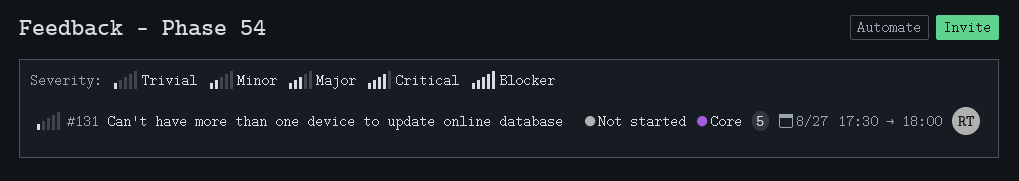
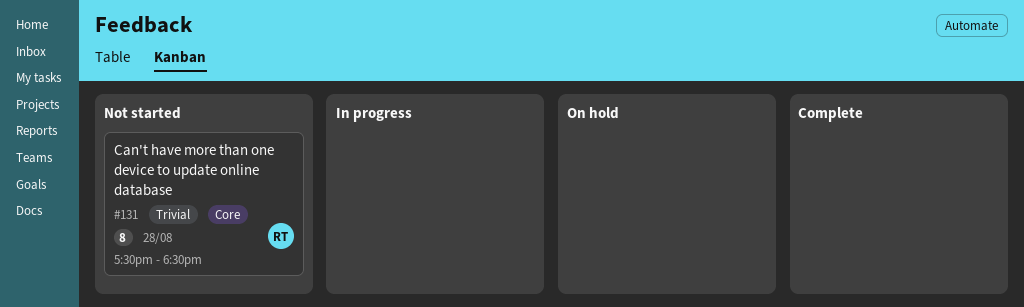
#131, estimate: 5 -> 8
#131, day: Aug 27 -> Aug 28
#131, ends: 18:00 -> 18:30

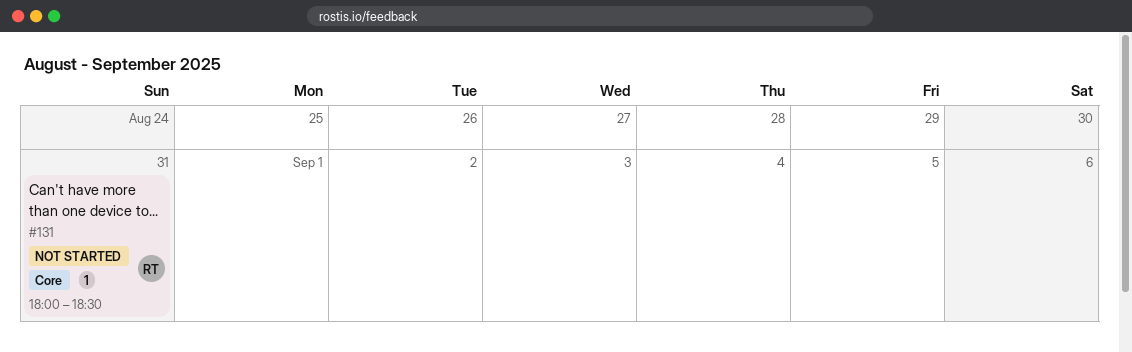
#131, estimate: 8 -> 1
#131, day: Aug 28 -> Aug 31
#131, begins: 17:30 -> 18:00

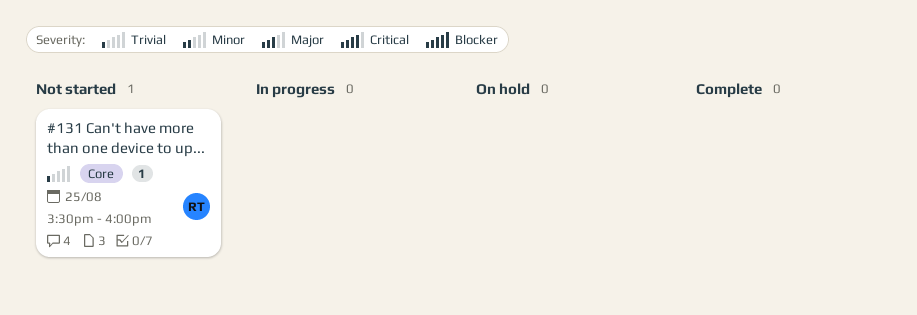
#131, day: Aug 31 -> Aug 25
#131, begins: 18:00 -> 15:30
#131, ends: 18:30 -> 16:00

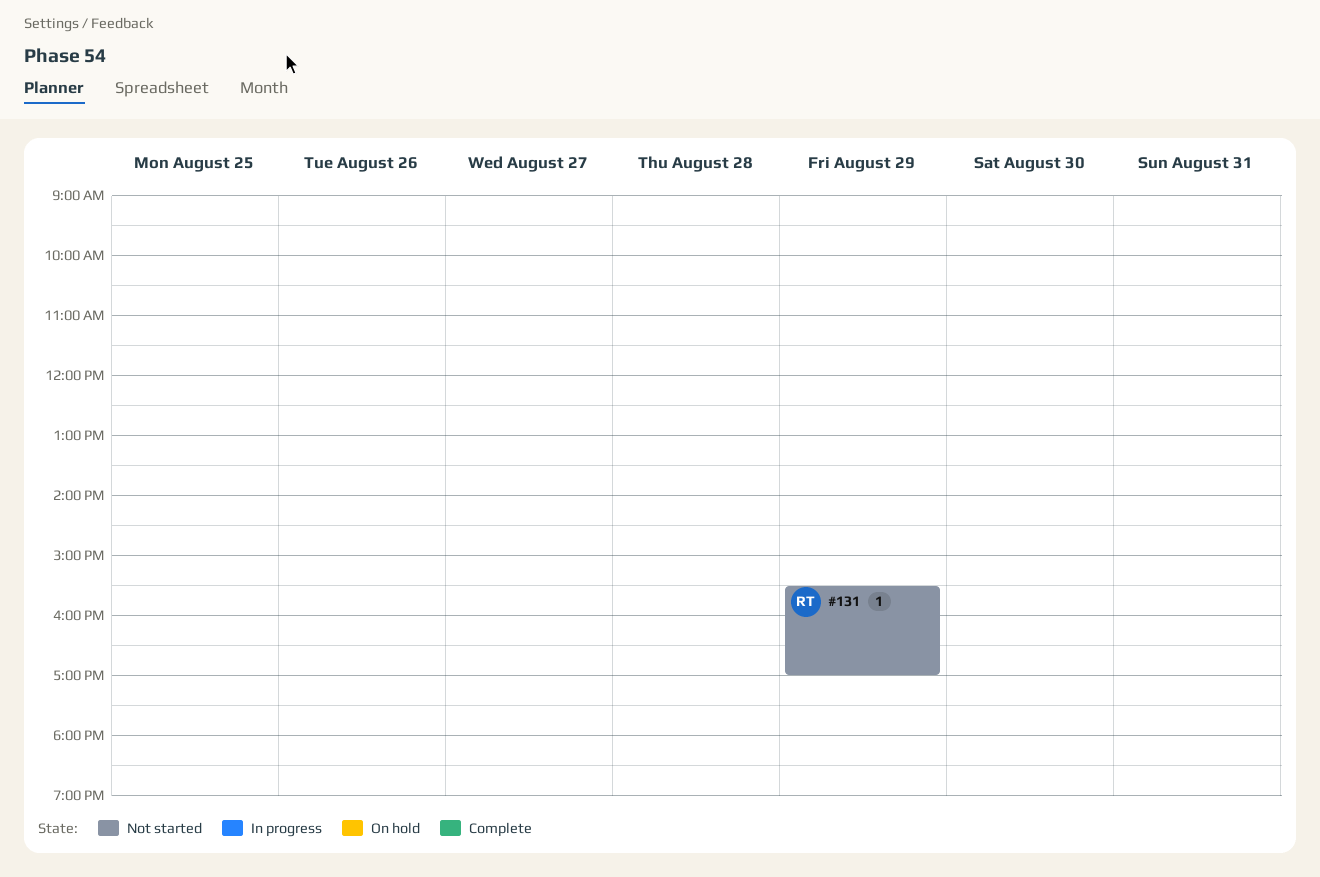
#131, day: Aug 25 -> Aug 29
#131, ends: 16:00 -> 17:00

